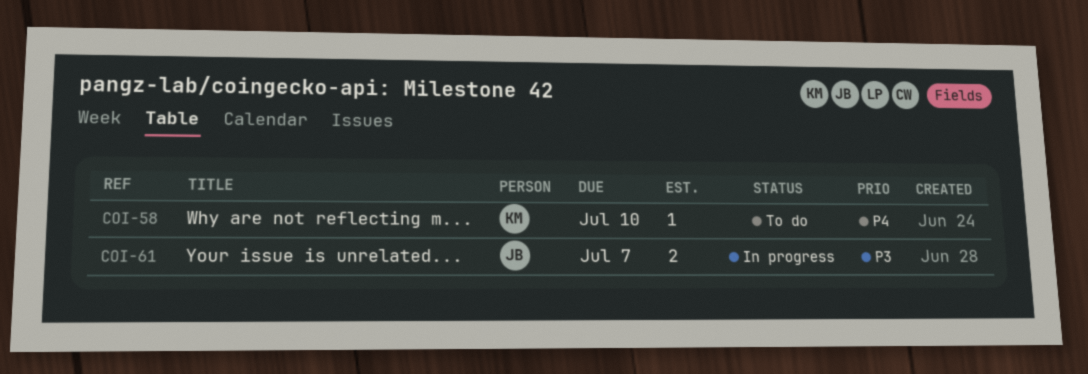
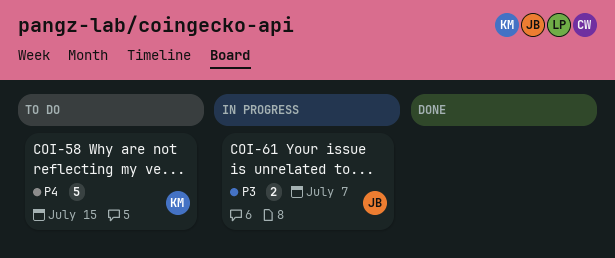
COI-58, estimate: 1 -> 5
COI-58, due: Jul 10 -> Jul 15

